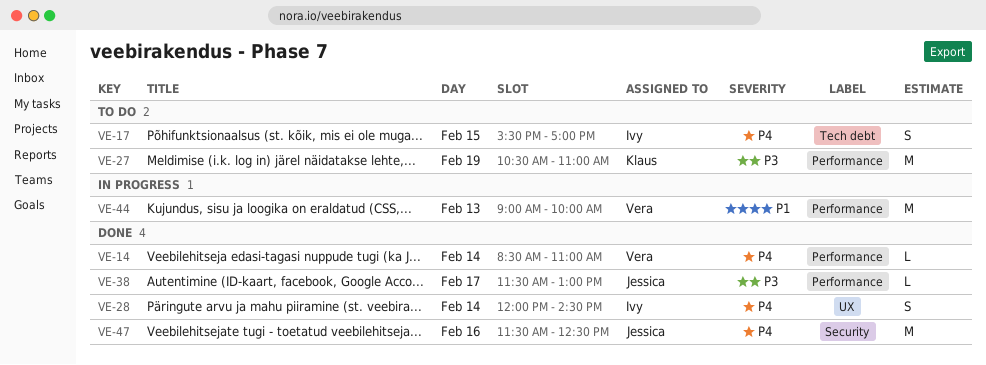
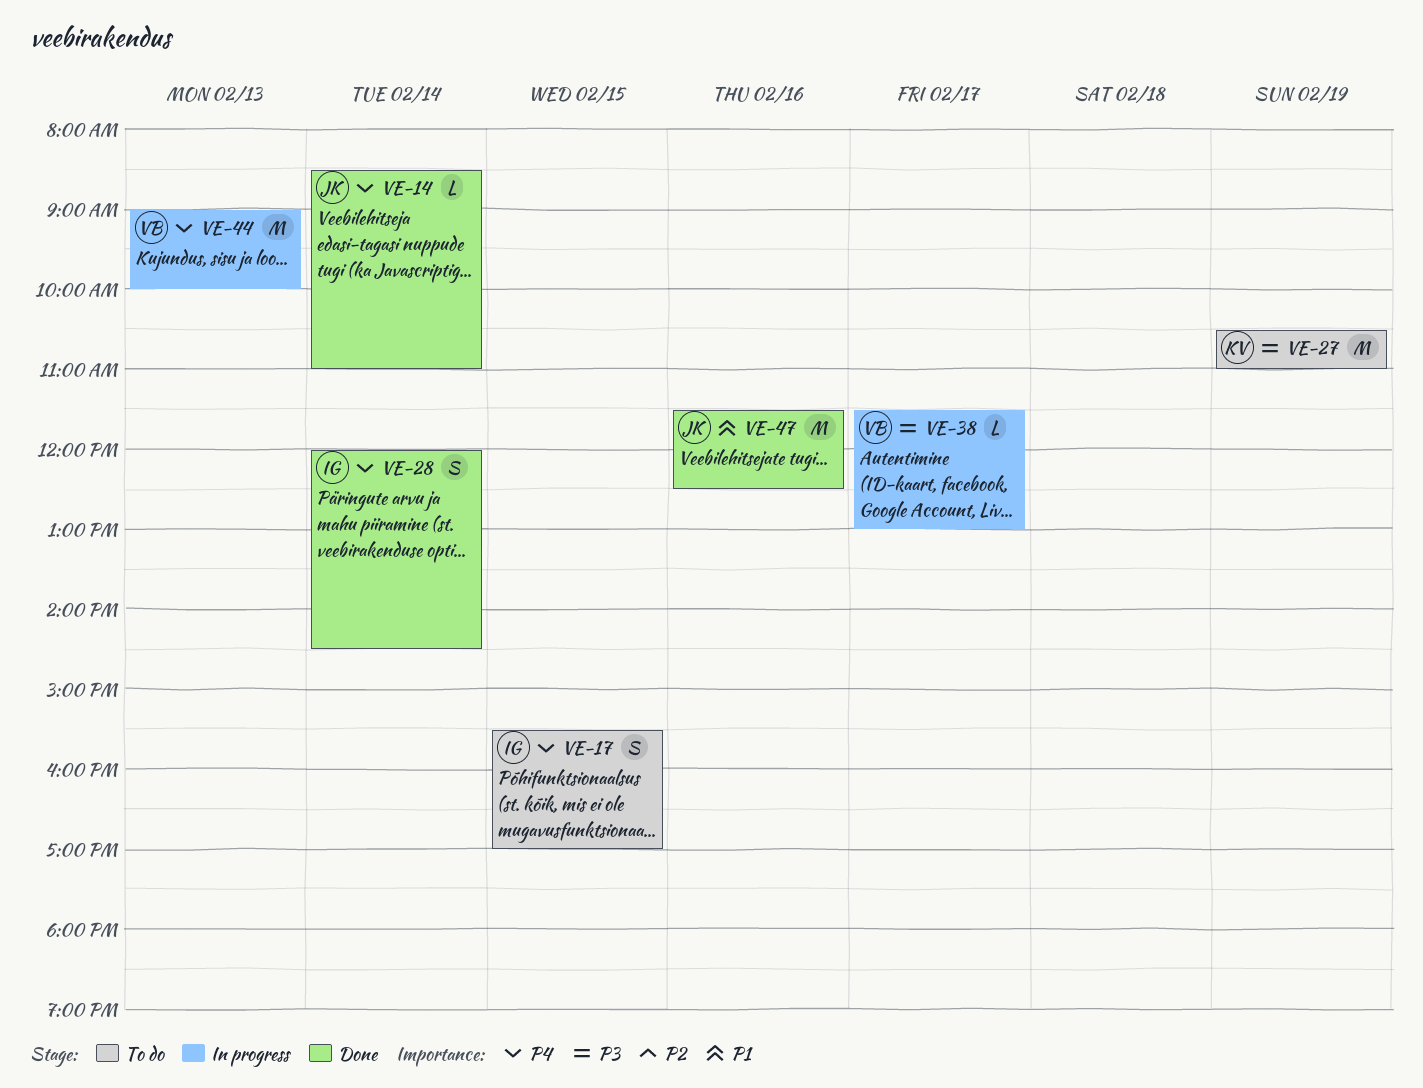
VE-14, owner: Vera -> Jessica
VE-38, status: Done -> In progress
VE-38, owner: Jessica -> Vera
VE-44, priority: P1 -> P4
VE-47, priority: P4 -> P1

